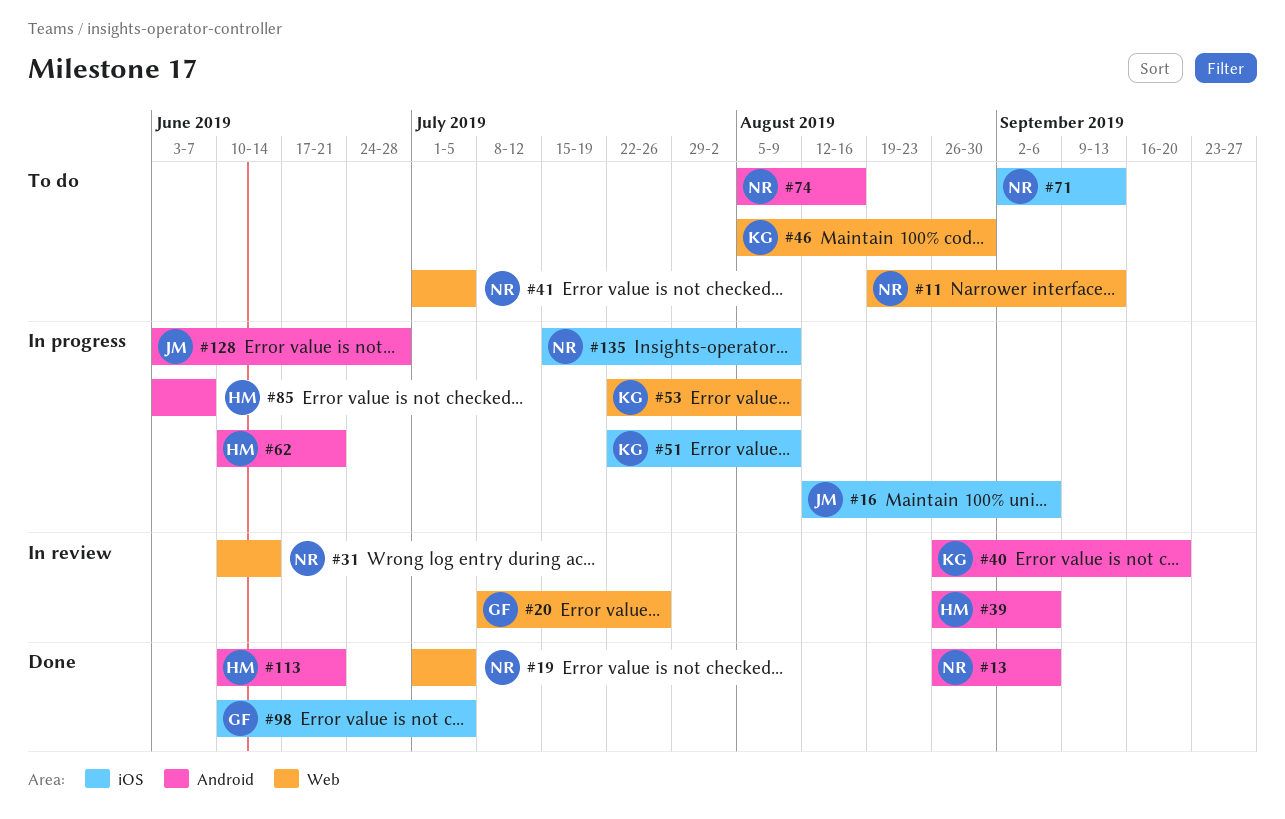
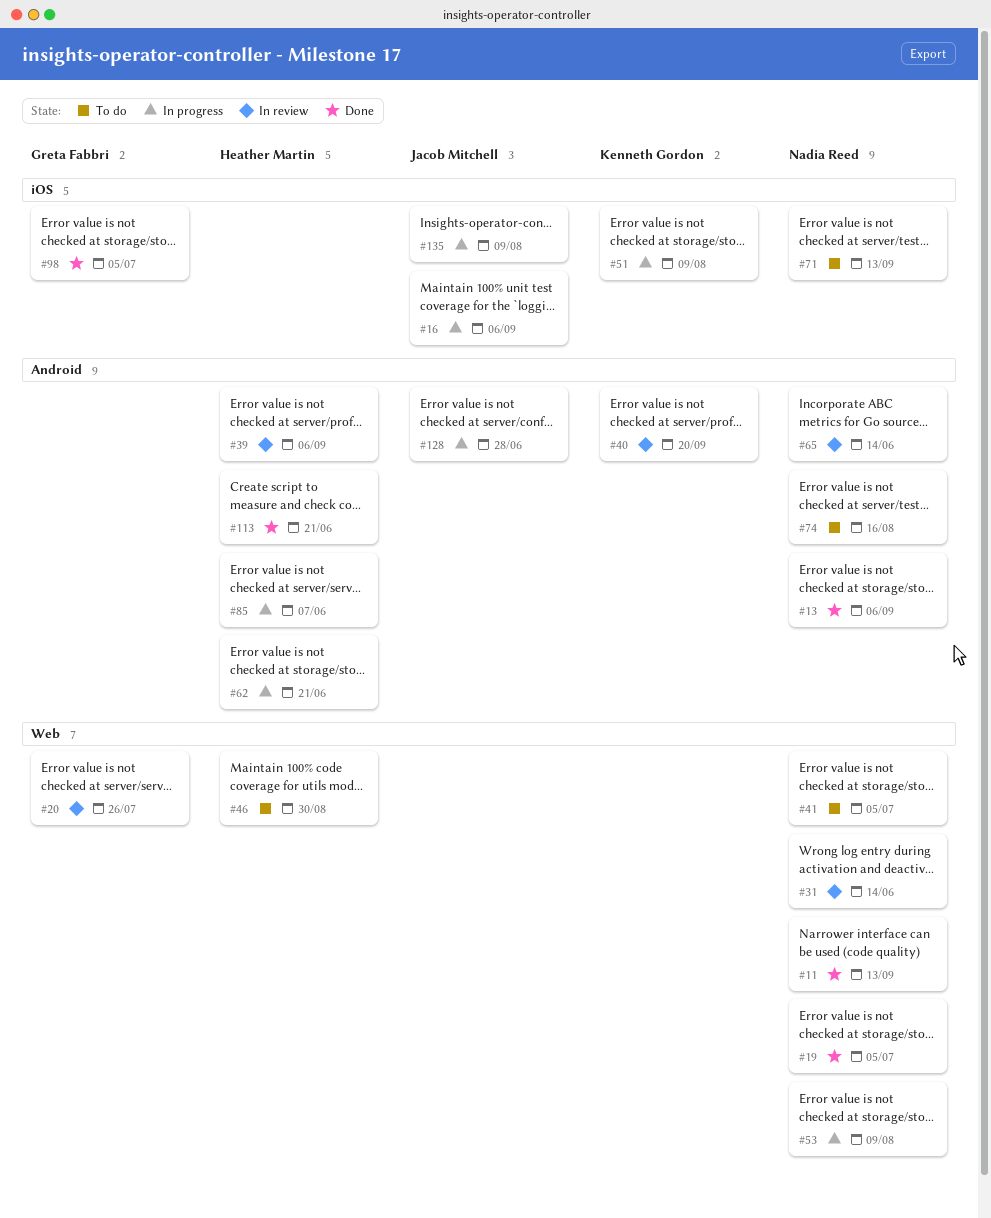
#11, status: To do -> Done
#46, owner: Kenneth Gordon -> Heather Martin
#53, owner: Kenneth Gordon -> Nadia Reed
#65: none -> present
#135, owner: Nadia Reed -> Jacob Mitchell

